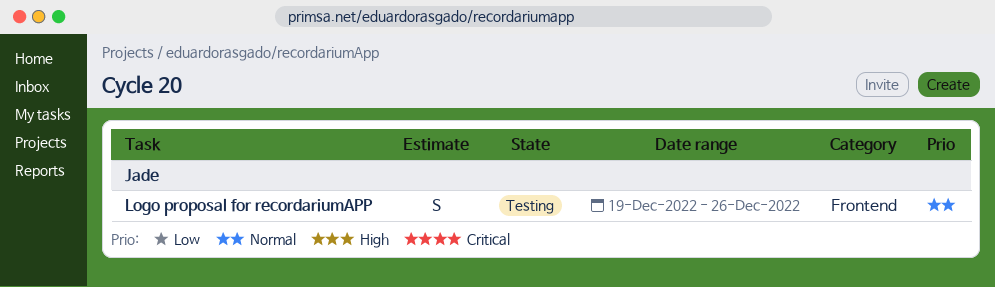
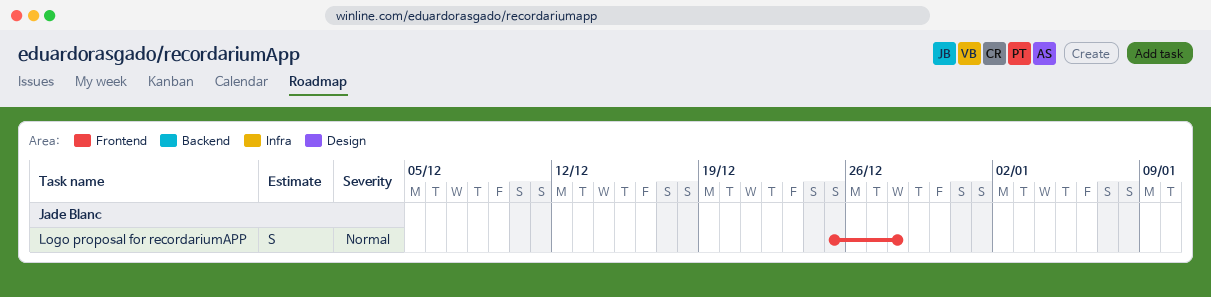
Logo proposal for recordariumAPP, start: Dec 19 -> Dec 25
Logo proposal for recordariumAPP, due: Dec 26 -> Dec 28

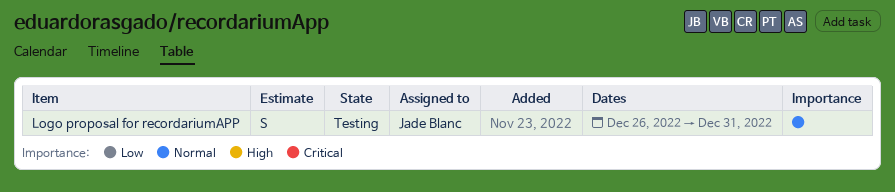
Logo proposal for recordariumAPP, start: Dec 25 -> Dec 26
Logo proposal for recordariumAPP, due: Dec 28 -> Dec 31

